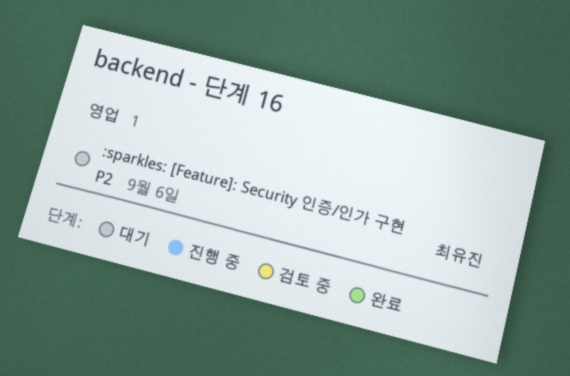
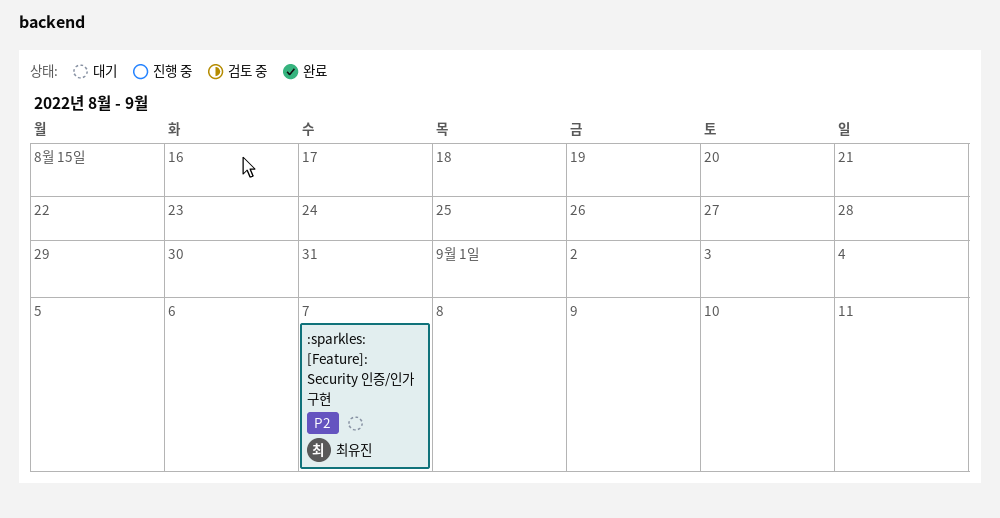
:sparkles: [Feature]: Security 인증/인가 구현, due: Sep 6 -> Sep 7

